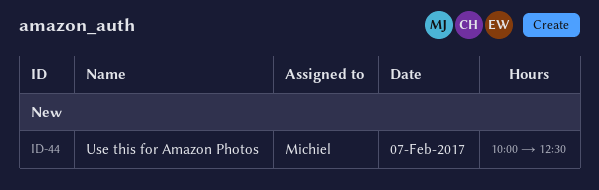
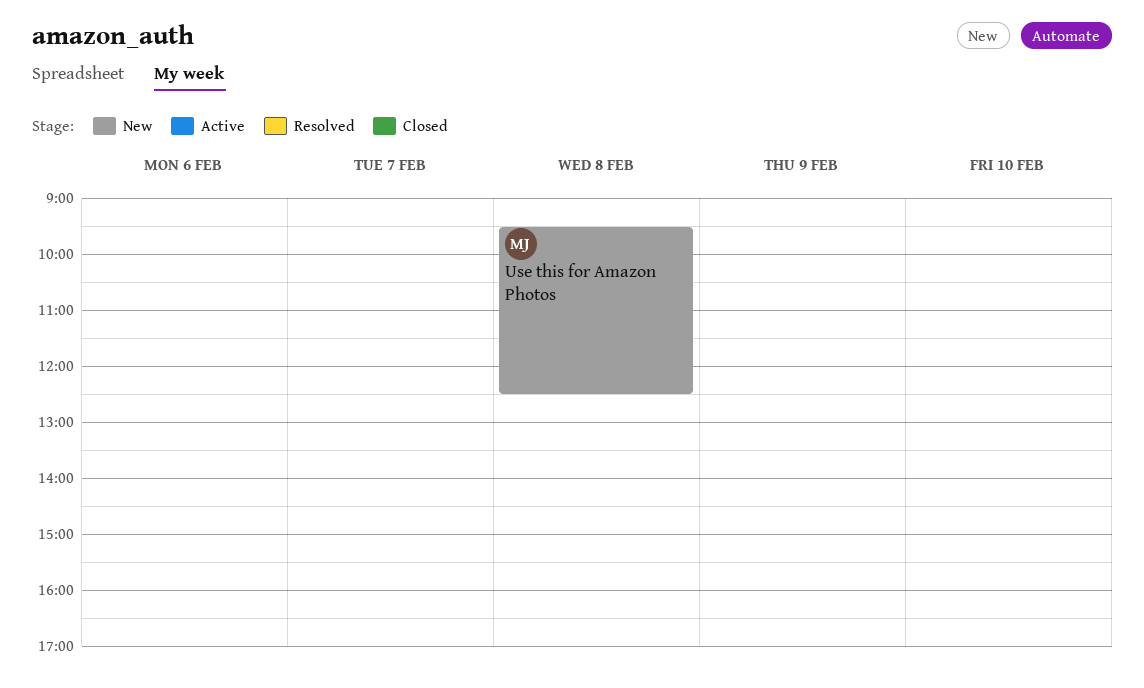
Use this for Amazon Photos, day: Feb 7 -> Feb 8
Use this for Amazon Photos, begins: 10:00 -> 09:30

